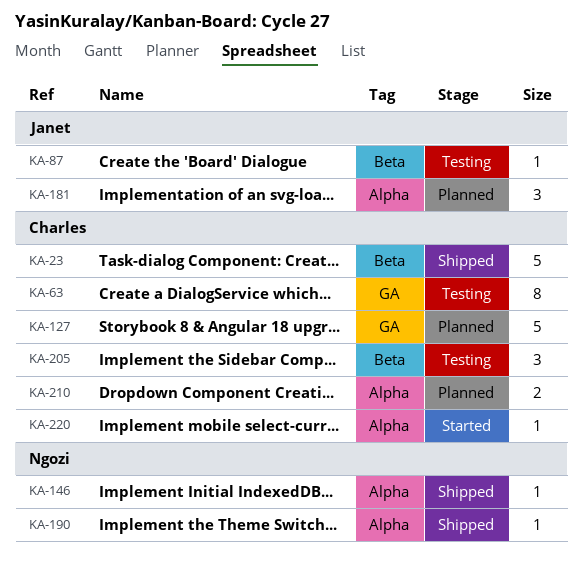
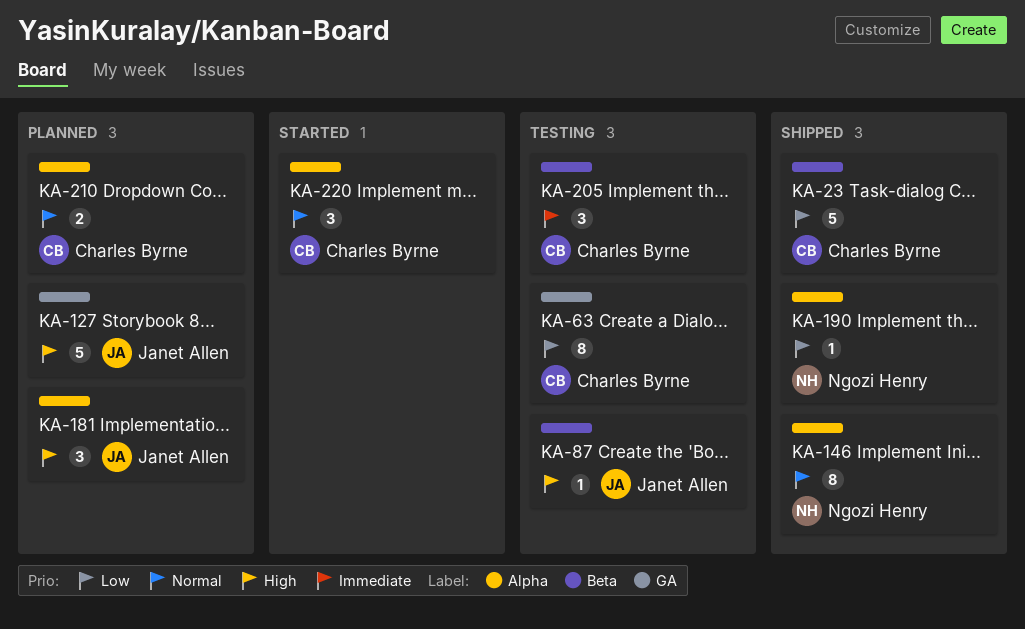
KA-127, owner: Charles Byrne -> Janet Allen
KA-146, estimate: 1 -> 8
KA-220, estimate: 1 -> 3

